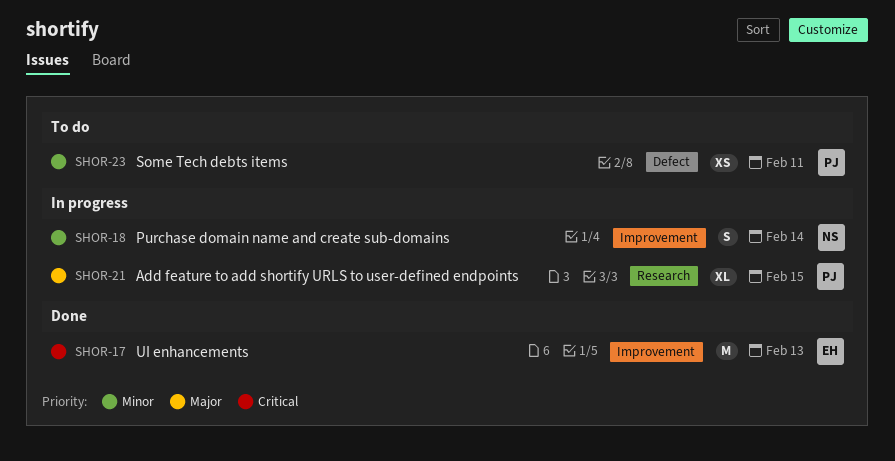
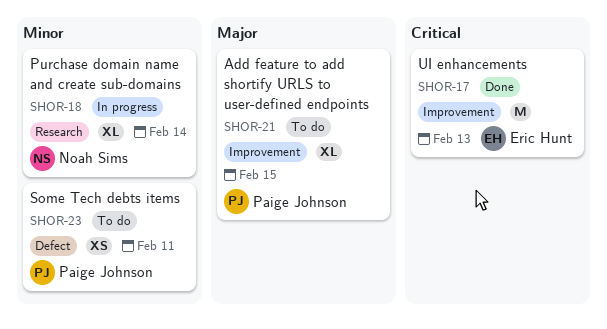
SHOR-18, label: Improvement -> Research
SHOR-18, estimate: S -> XL
SHOR-21, status: In progress -> To do
SHOR-21, label: Research -> Improvement

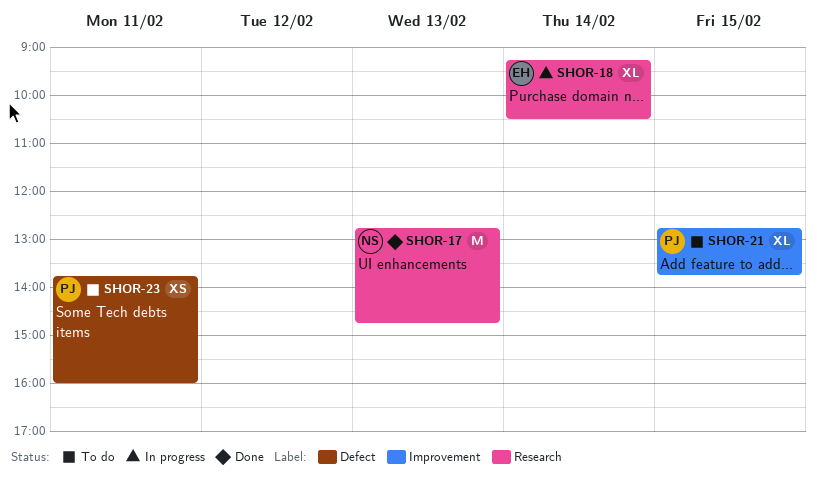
SHOR-17, owner: Eric Hunt -> Noah Sims
SHOR-17, label: Improvement -> Research
SHOR-18, owner: Noah Sims -> Eric Hunt

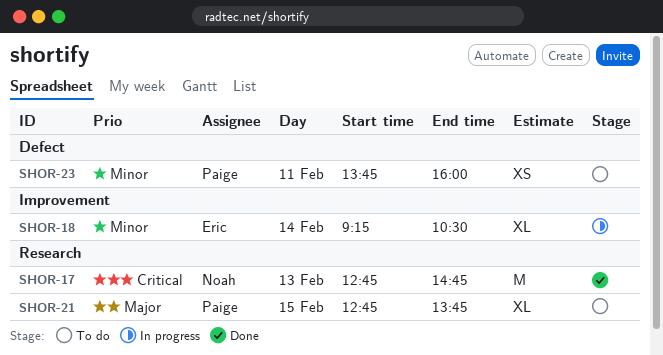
SHOR-18, label: Research -> Improvement
SHOR-21, label: Improvement -> Research

